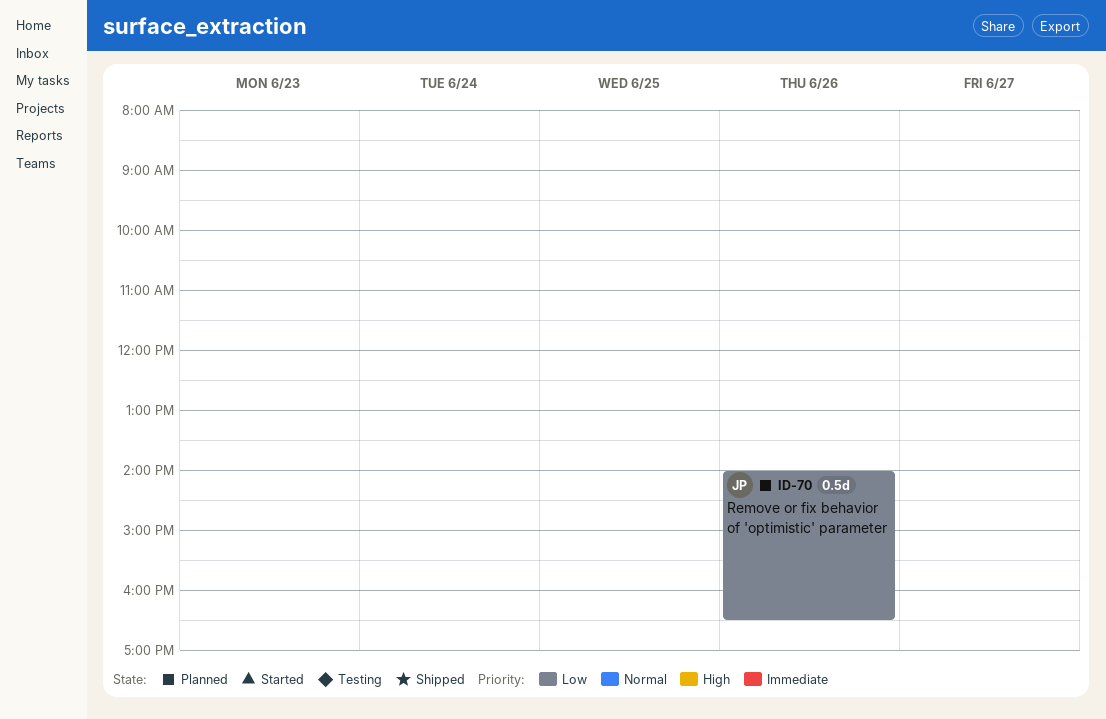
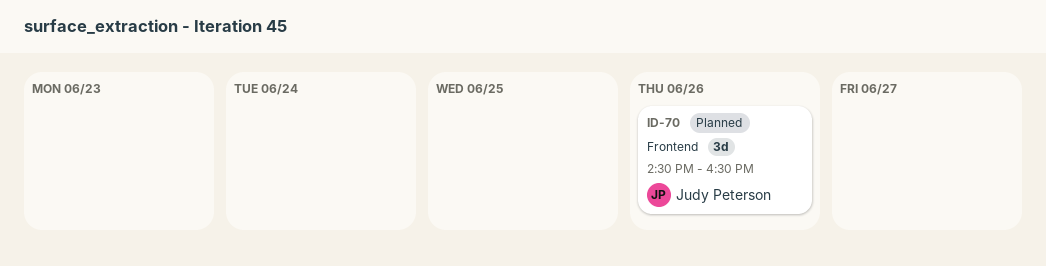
ID-70, estimate: 0.5d -> 3d
ID-70, begins: 14:00 -> 14:30

